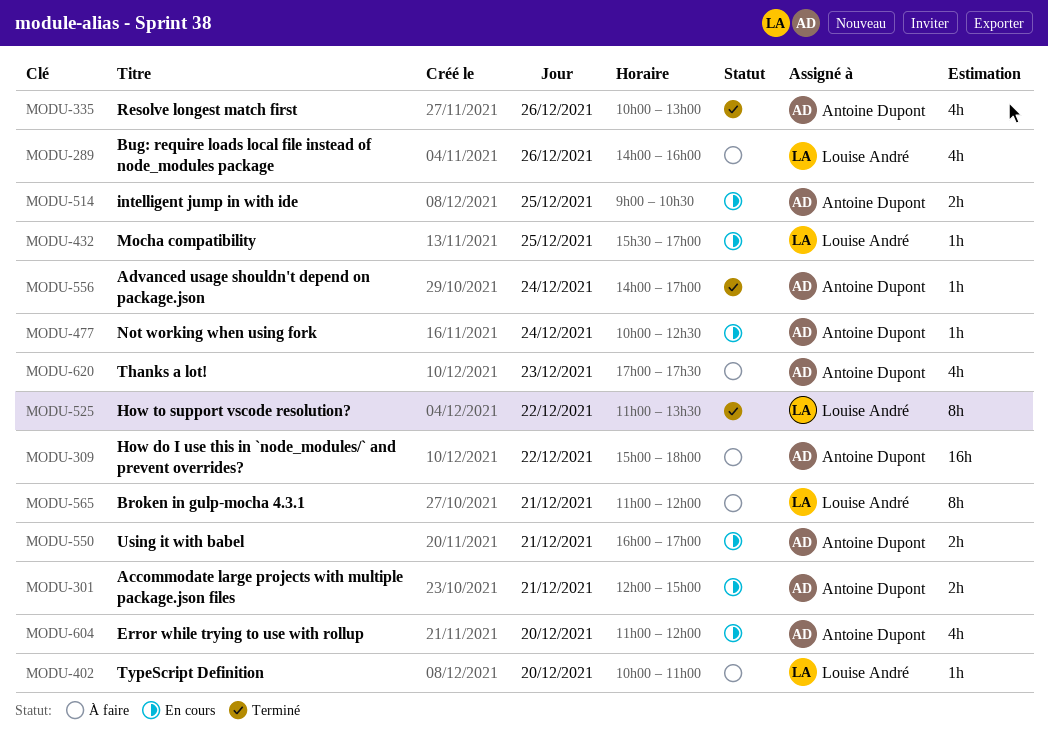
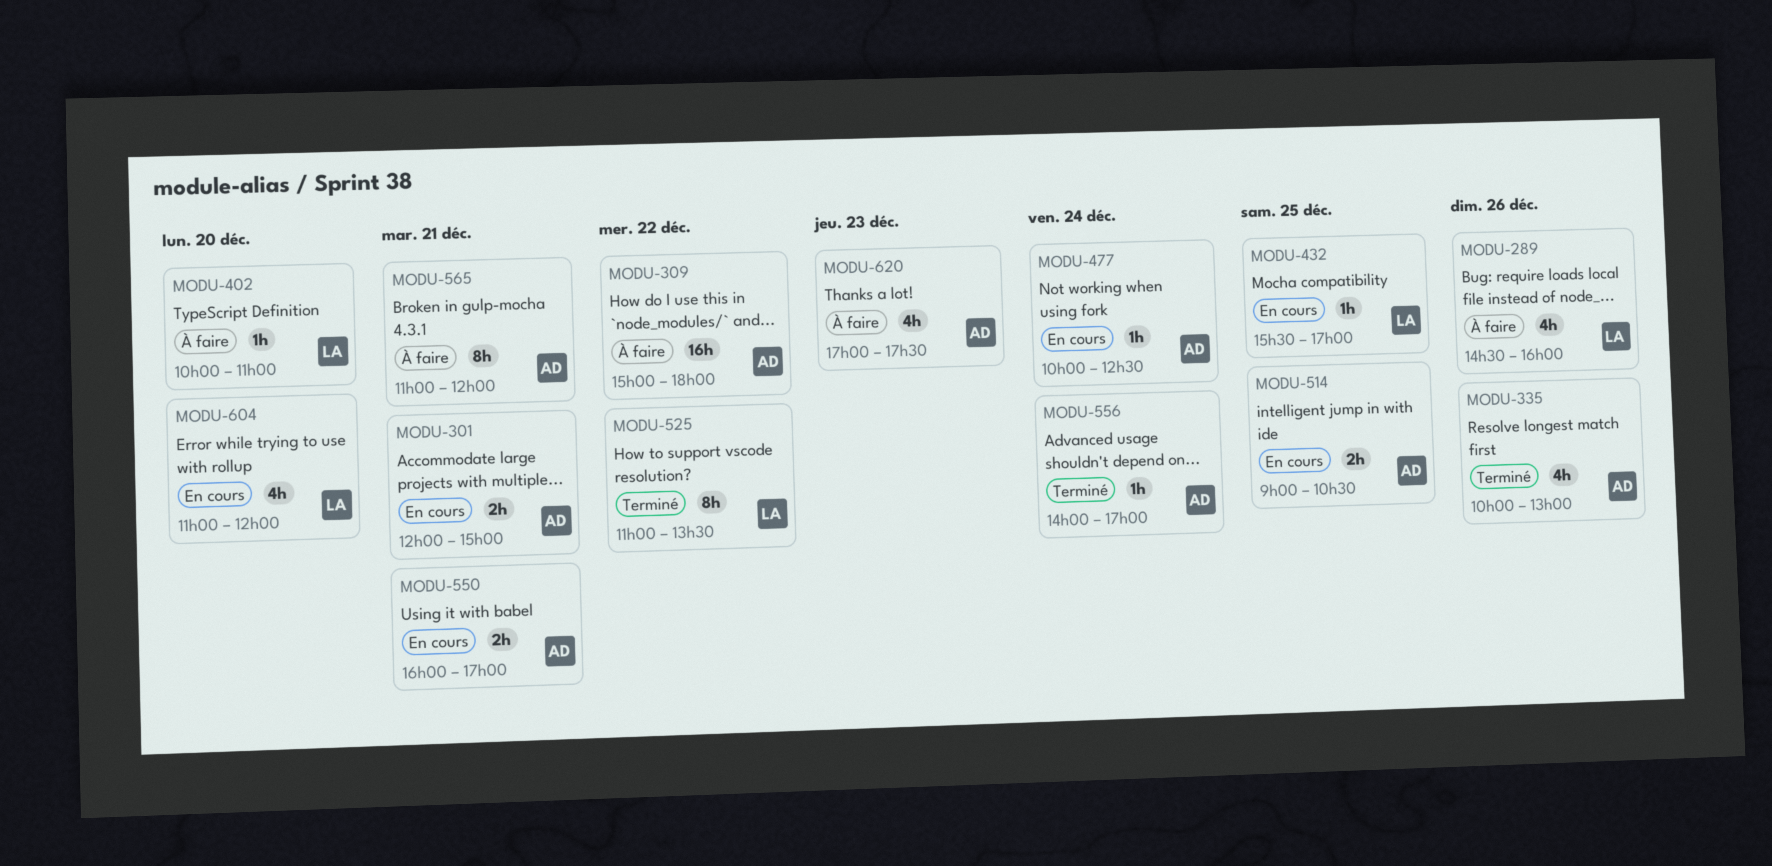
MODU-289, begins: 14:00 -> 14:30
MODU-565, owner: Louise André -> Antoine Dupont
MODU-604, owner: Antoine Dupont -> Louise André

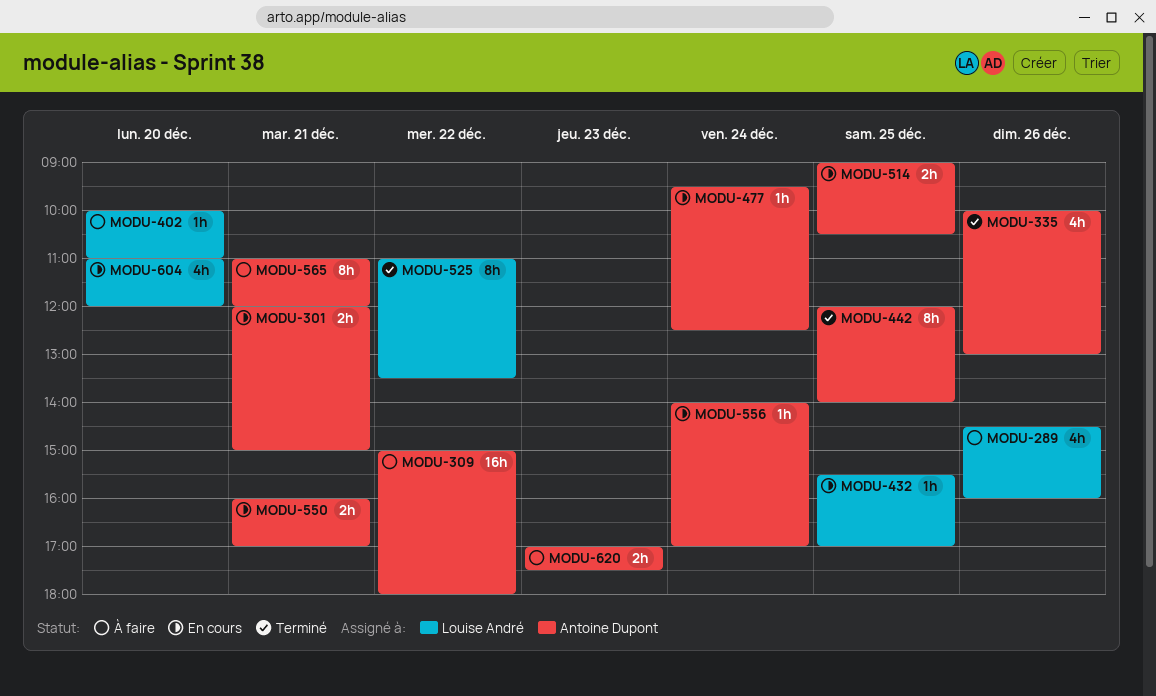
MODU-442: none -> present
MODU-477, begins: 10:00 -> 09:30
MODU-556, status: Terminé -> En cours
MODU-620, estimate: 4h -> 2h

